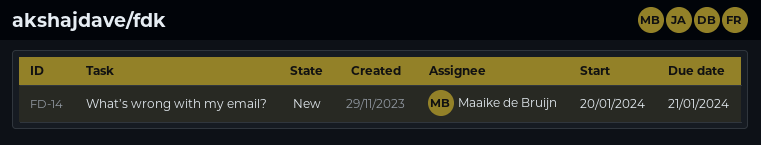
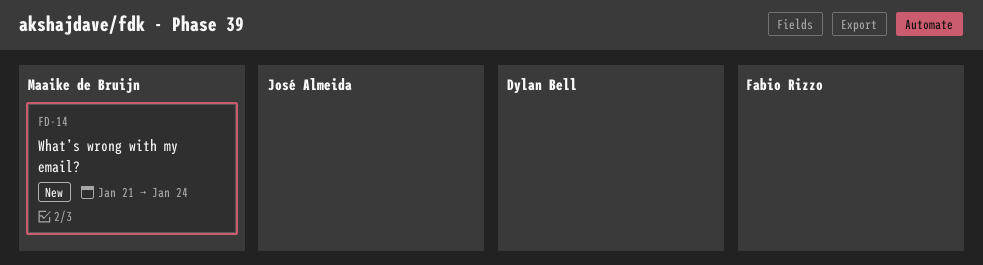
FD-14, start: Jan 20 -> Jan 21
FD-14, due: Jan 21 -> Jan 24

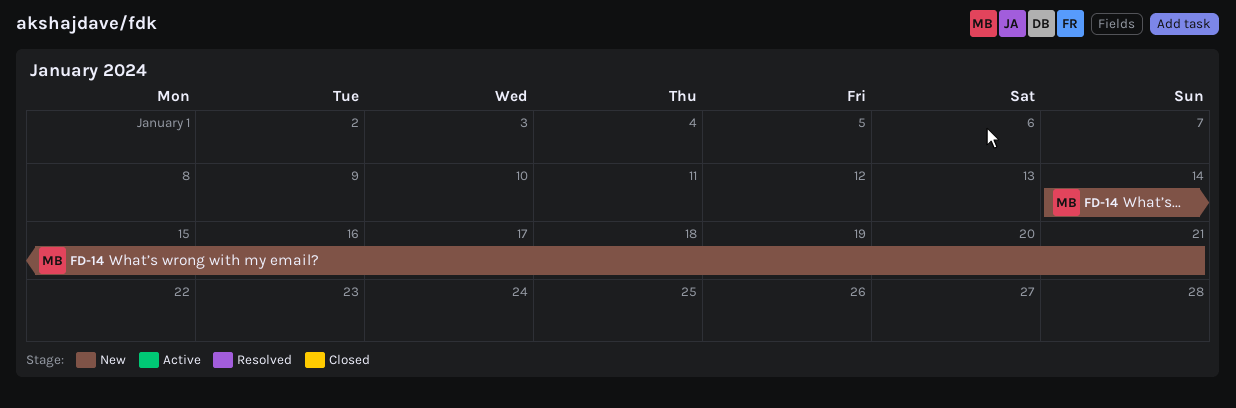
FD-14, start: Jan 21 -> Jan 14
FD-14, due: Jan 24 -> Jan 21

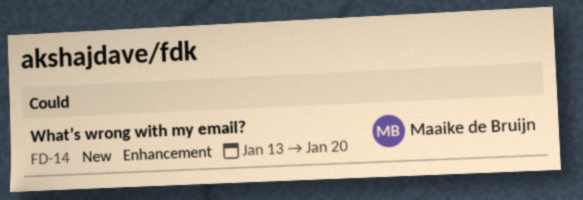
FD-14, start: Jan 14 -> Jan 13
FD-14, due: Jan 21 -> Jan 20

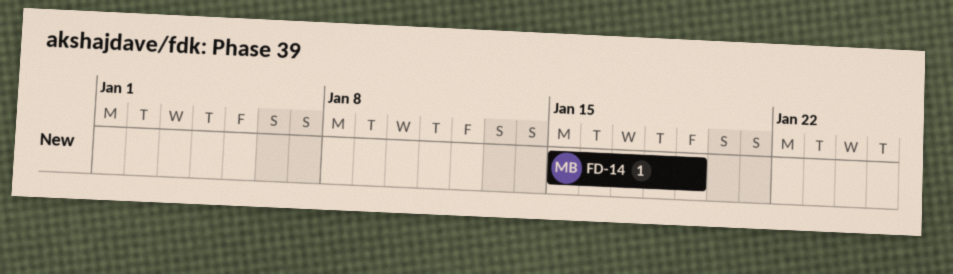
FD-14, start: Jan 13 -> Jan 15
FD-14, due: Jan 20 -> Jan 19

